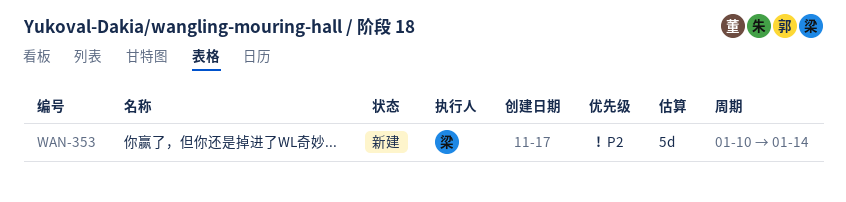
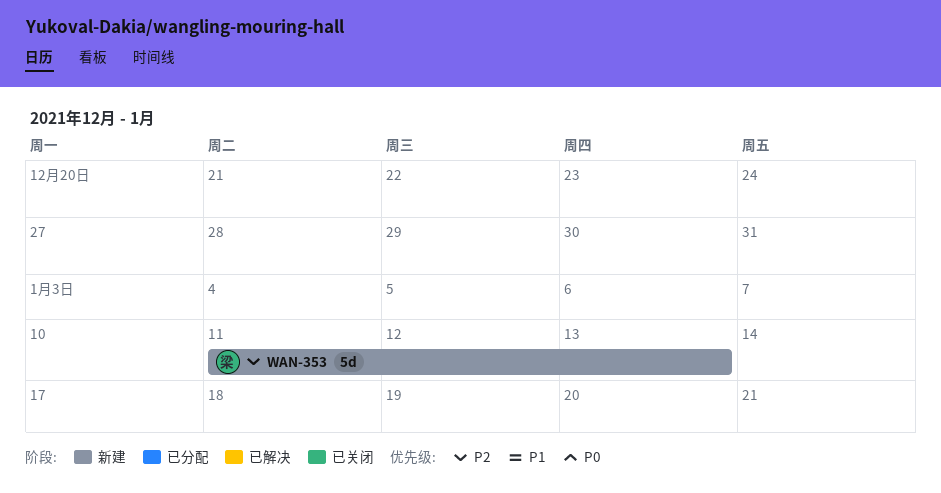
WAN-353, start: Jan 10 -> Jan 11
WAN-353, due: Jan 14 -> Jan 13

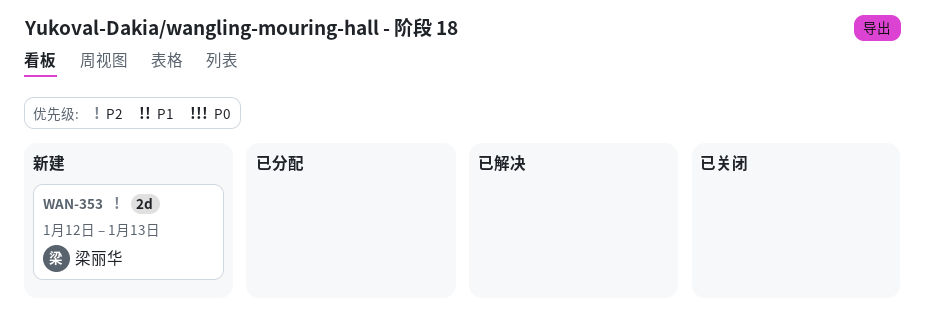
WAN-353, estimate: 5d -> 2d
WAN-353, start: Jan 11 -> Jan 12

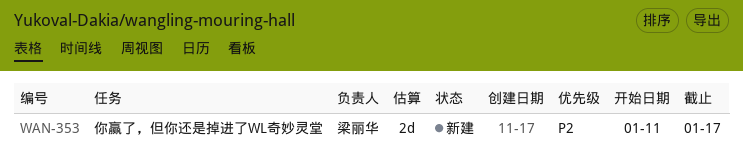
WAN-353, start: Jan 12 -> Jan 11
WAN-353, due: Jan 13 -> Jan 17

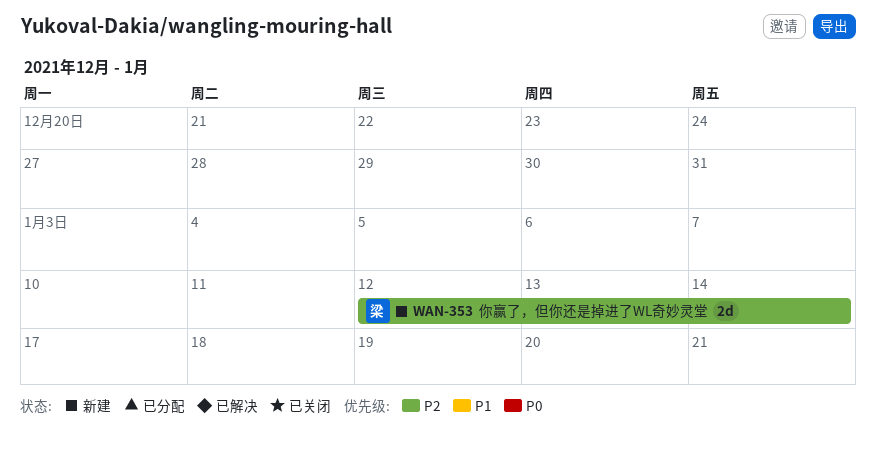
WAN-353, start: Jan 11 -> Jan 12
WAN-353, due: Jan 17 -> Jan 14

